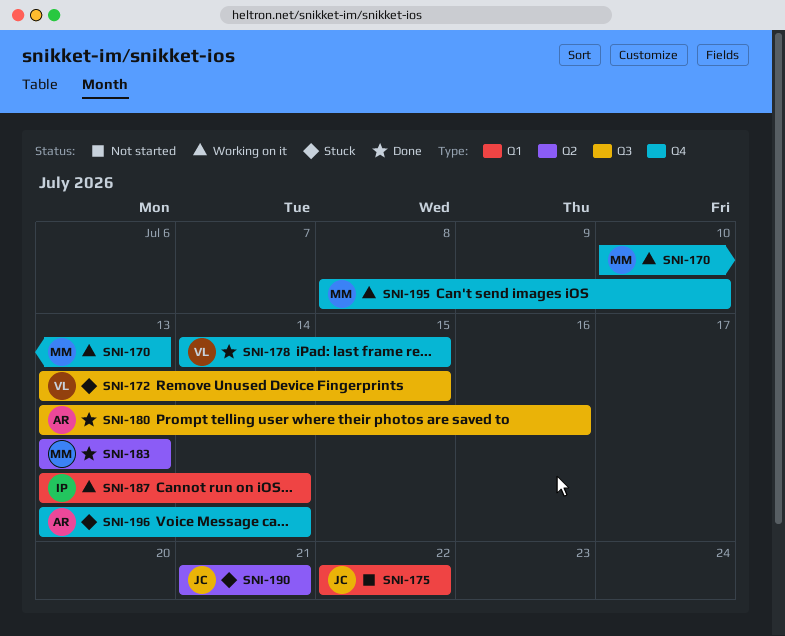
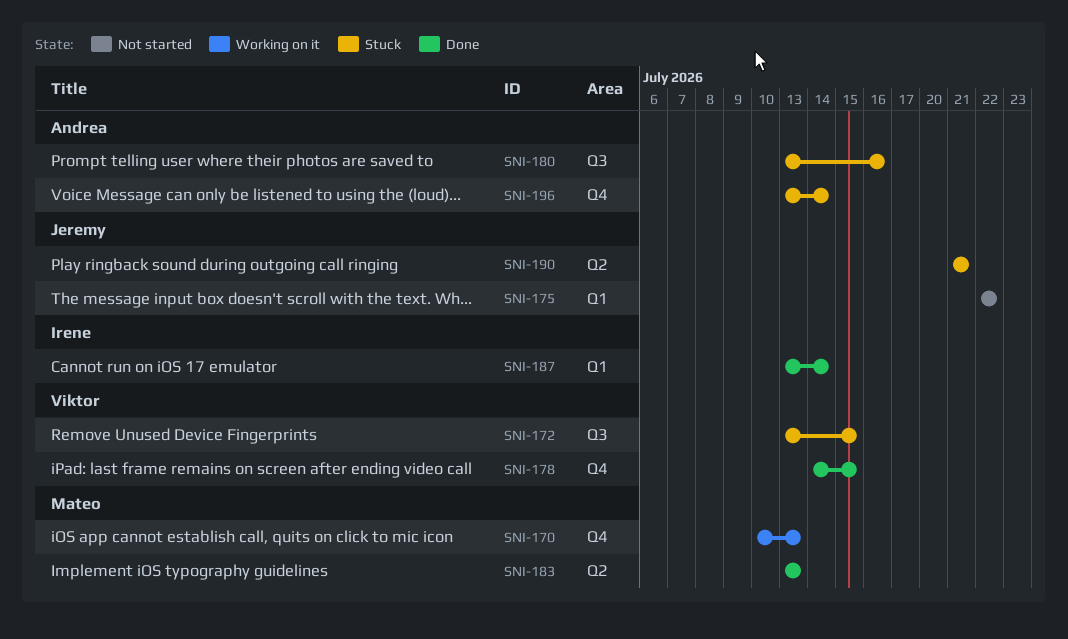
SNI-180, status: Done -> Stuck
SNI-187, status: Working on it -> Done
SNI-195: present -> none

